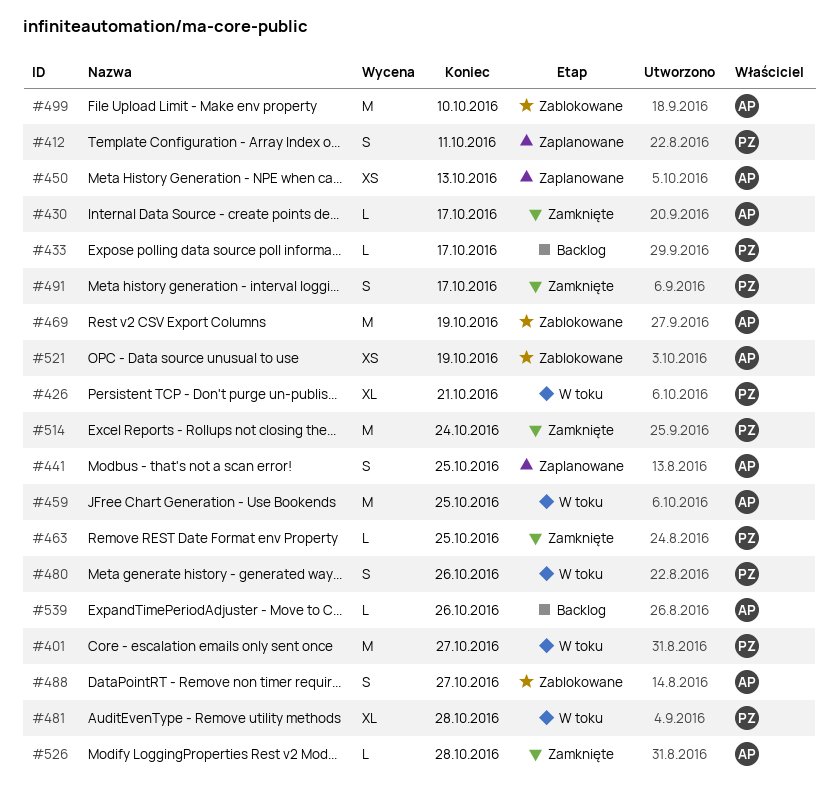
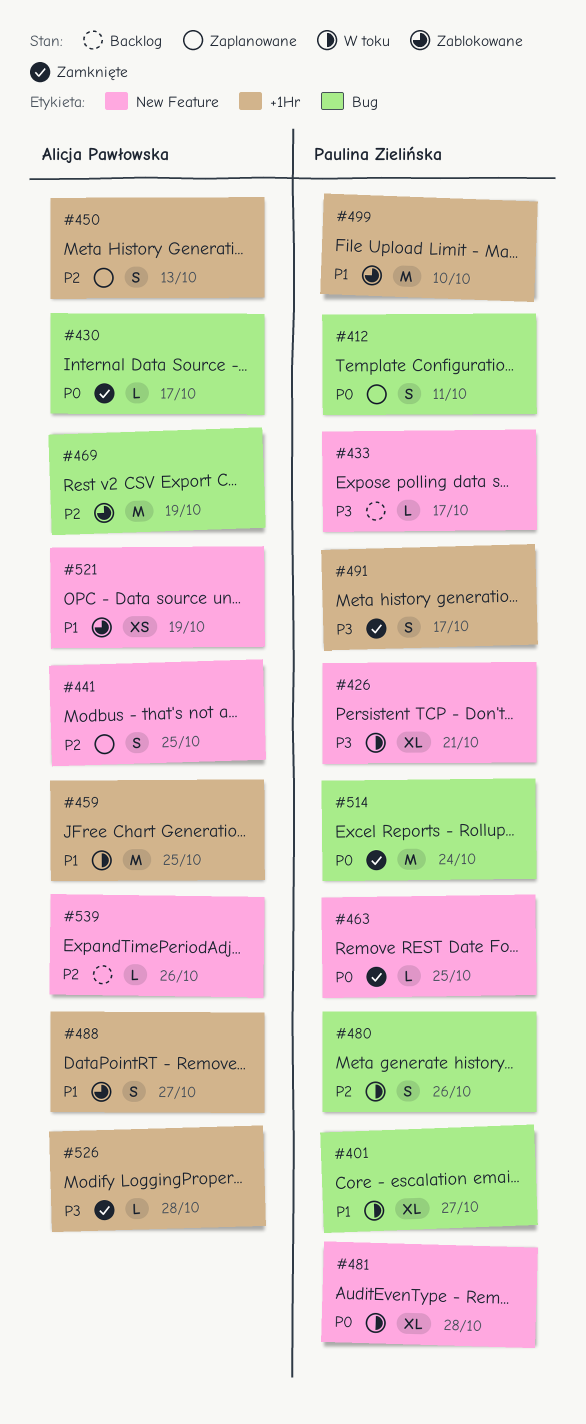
#401, estimate: M -> XL
#450, estimate: XS -> S
#499, owner: Alicja Pawłowska -> Paulina Zielińska

